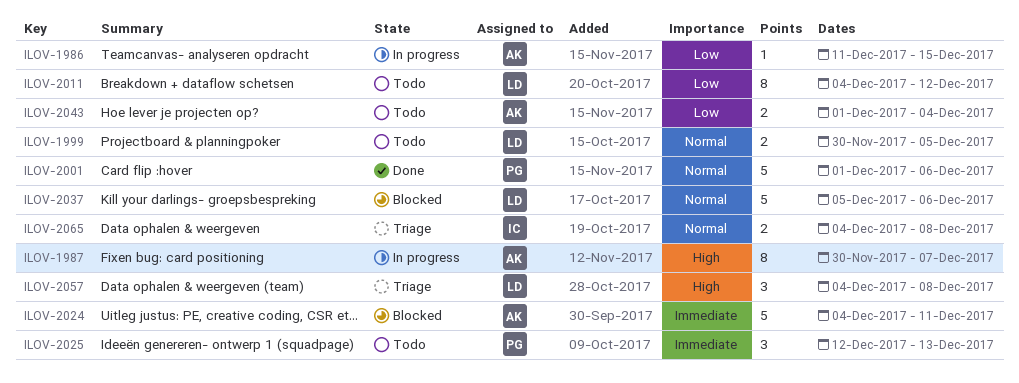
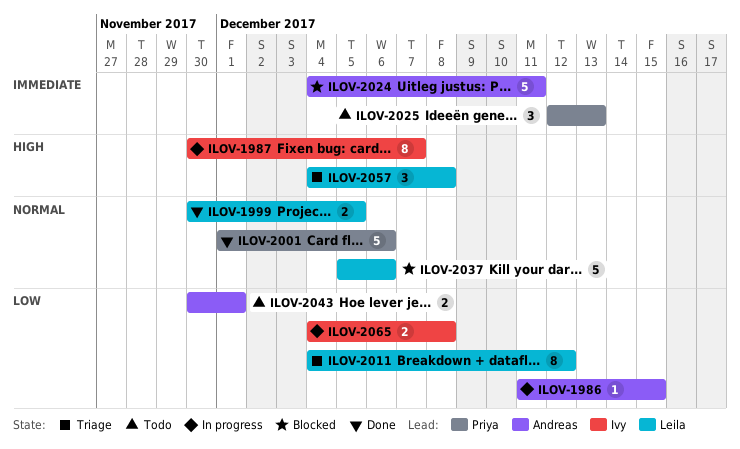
ILOV-1987, owner: Andreas -> Ivy
ILOV-1999, status: Todo -> Done
ILOV-2011, status: Todo -> Triage
ILOV-2043, start: Dec 1 -> Nov 30
ILOV-2043, due: Dec 4 -> Dec 1
ILOV-2065, status: Triage -> In progress
ILOV-2065, priority: Normal -> Low

